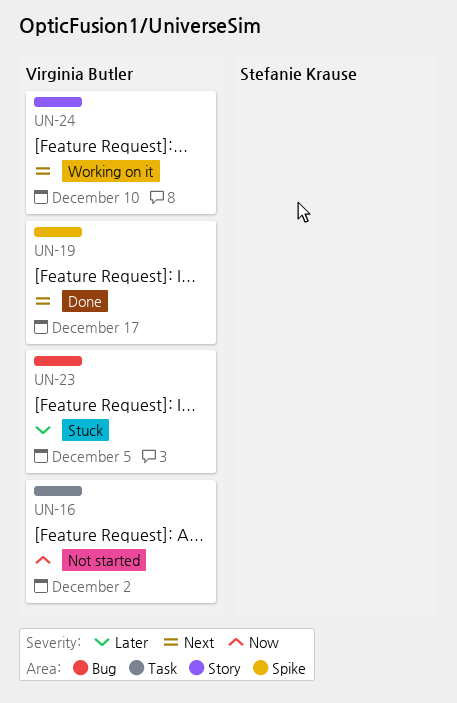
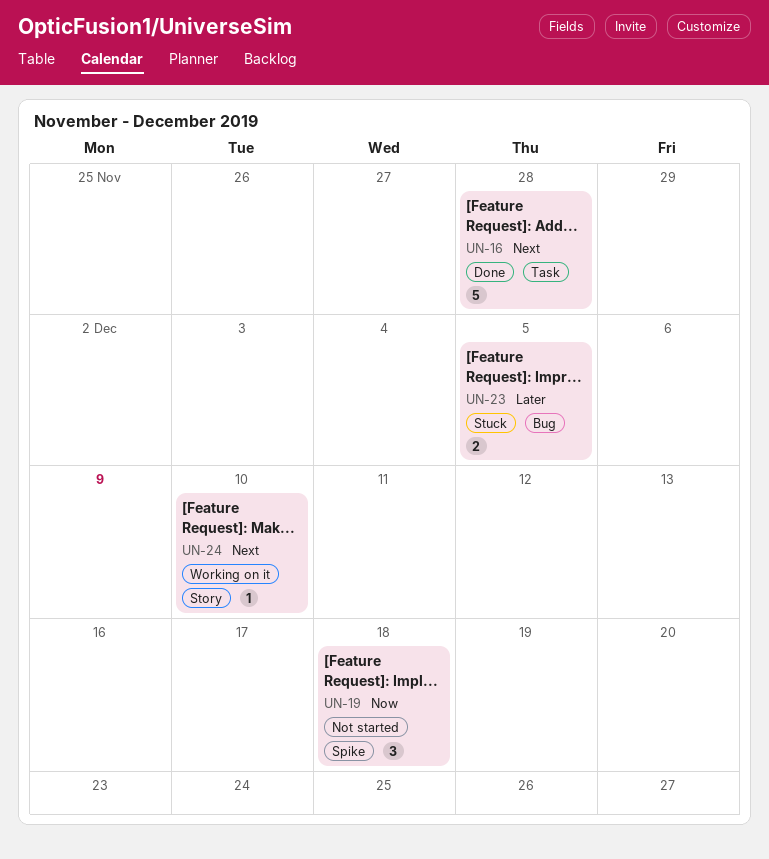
UN-16, status: Not started -> Done
UN-16, priority: Now -> Next
UN-16, due: Dec 2 -> Nov 28
UN-19, status: Done -> Not started
UN-19, priority: Next -> Now
UN-19, due: Dec 17 -> Dec 18

